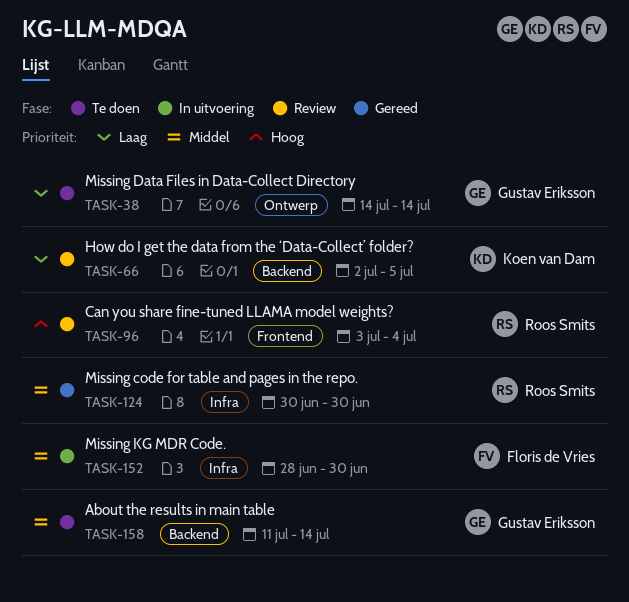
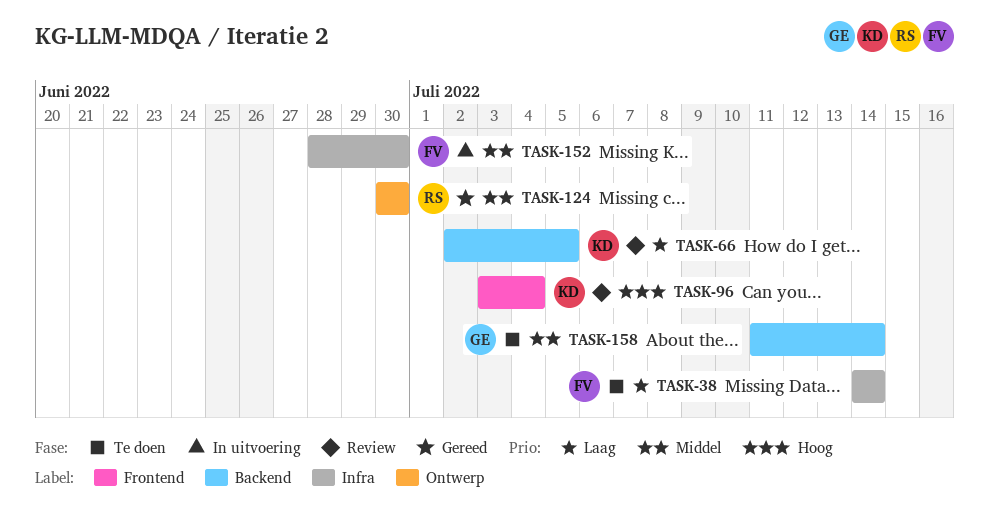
TASK-38, owner: Gustav Eriksson -> Floris de Vries
TASK-38, label: Ontwerp -> Infra
TASK-96, owner: Roos Smits -> Koen van Dam
TASK-124, label: Infra -> Ontwerp

